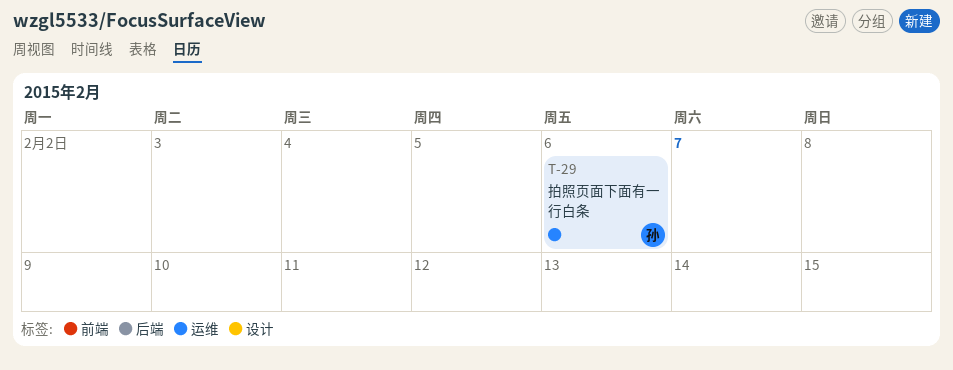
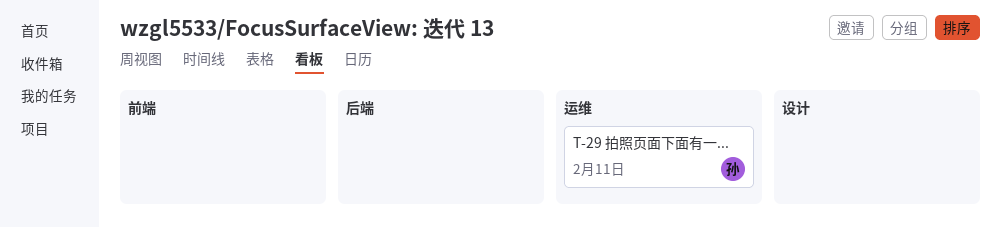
T-29, due: Feb 6 -> Feb 11

